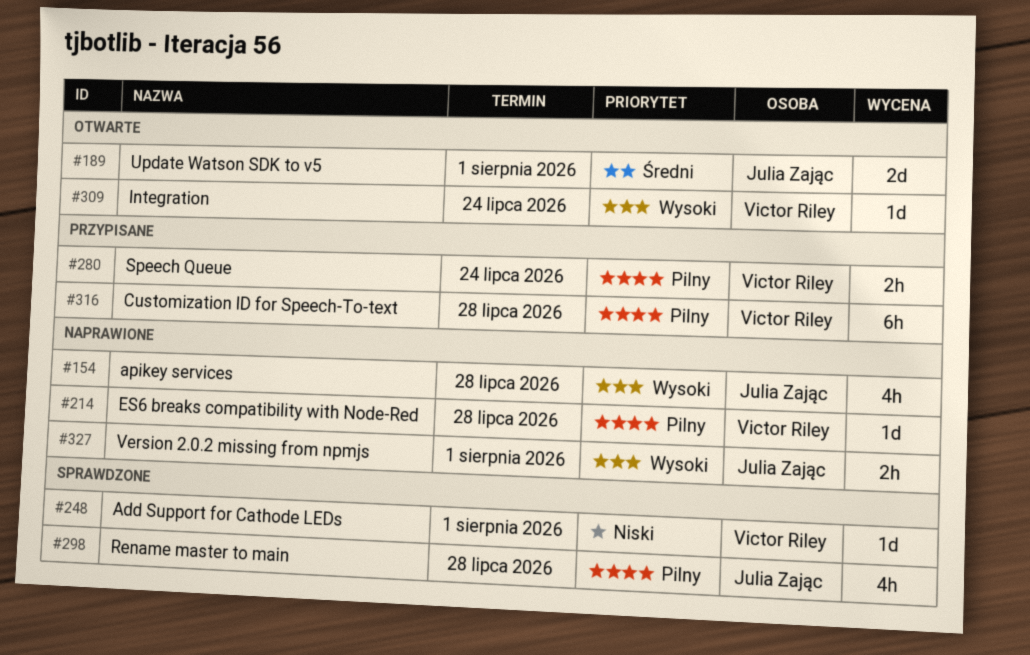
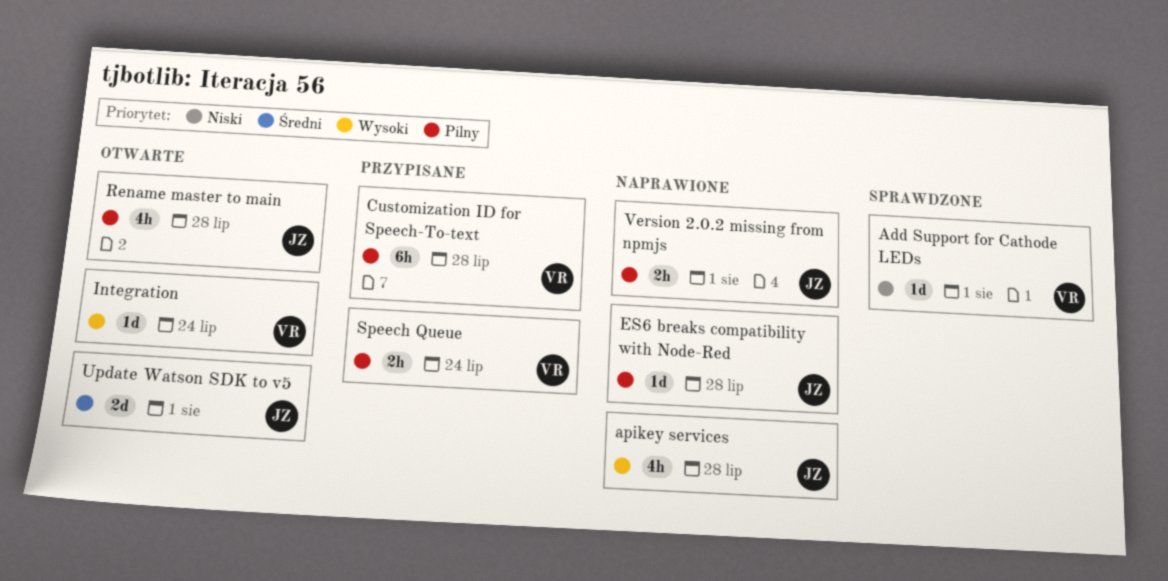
ES6 breaks compatibility with Node-Red, owner: Victor Riley -> Julia Zając
Rename master to main, status: Sprawdzone -> Otwarte
Version 2.0.2 missing from npmjs, priority: Wysoki -> Pilny

